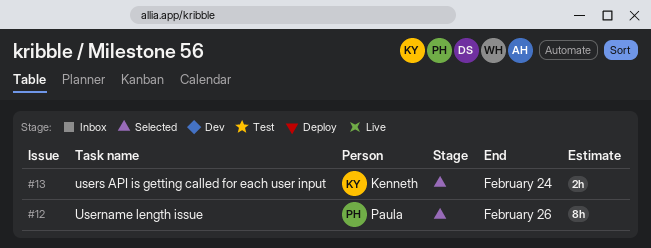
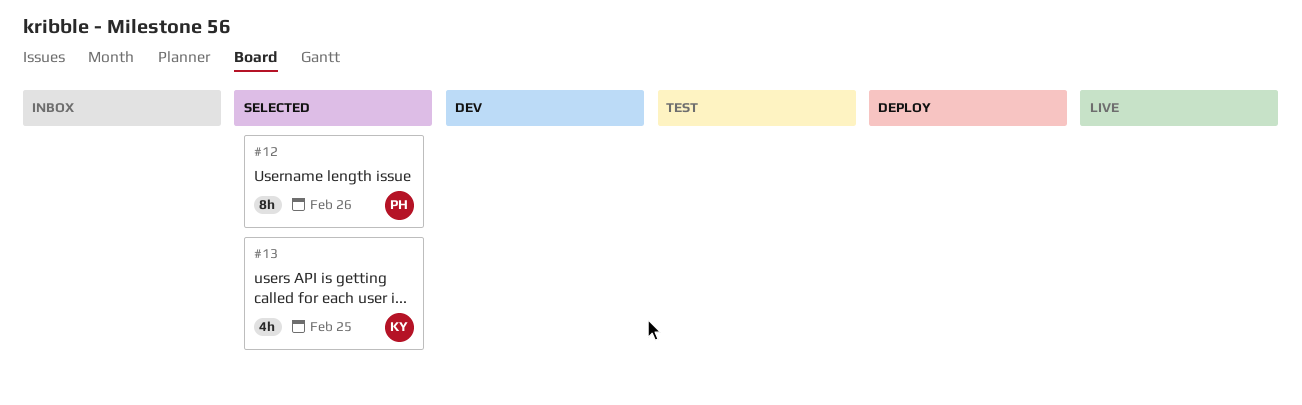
#13, estimate: 2h -> 4h
#13, due: Feb 24 -> Feb 25

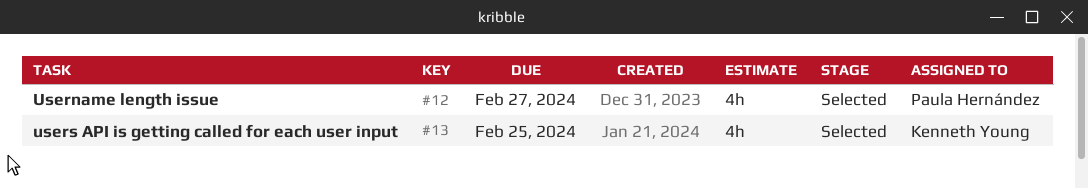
#12, estimate: 8h -> 4h
#12, due: Feb 26 -> Feb 27

